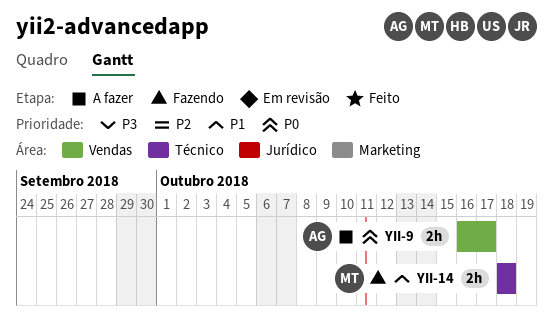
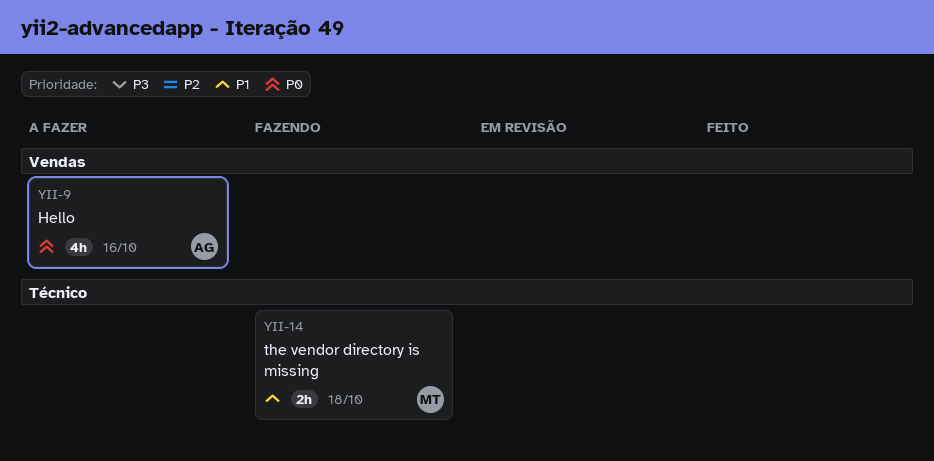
YII-9, estimate: 2h -> 4h
YII-9, due: Oct 17 -> Oct 16

